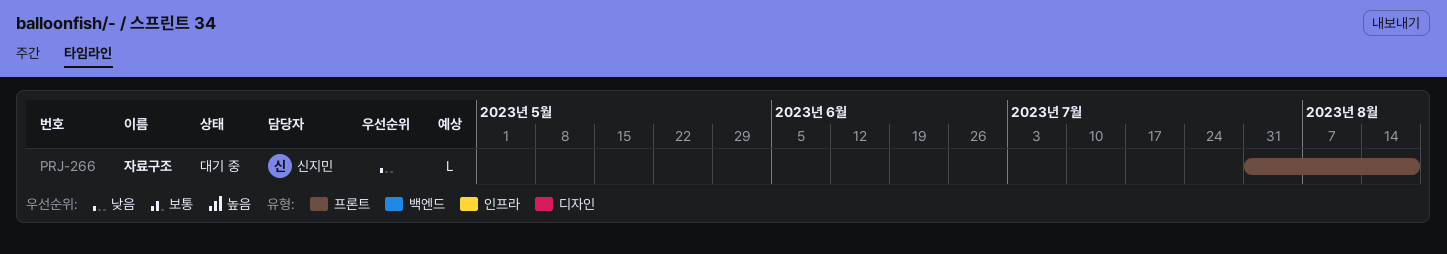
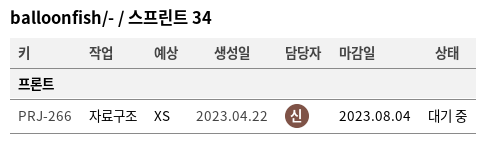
PRJ-266, estimate: L -> XS
PRJ-266, due: Aug 18 -> Aug 4

